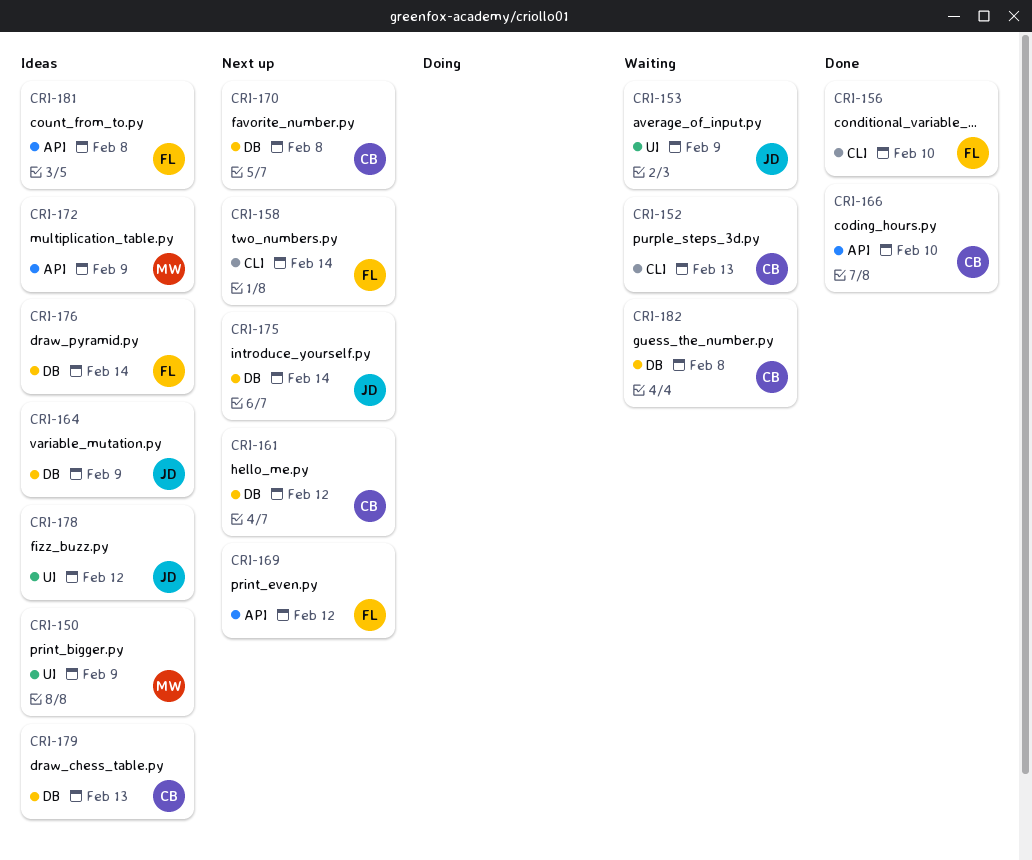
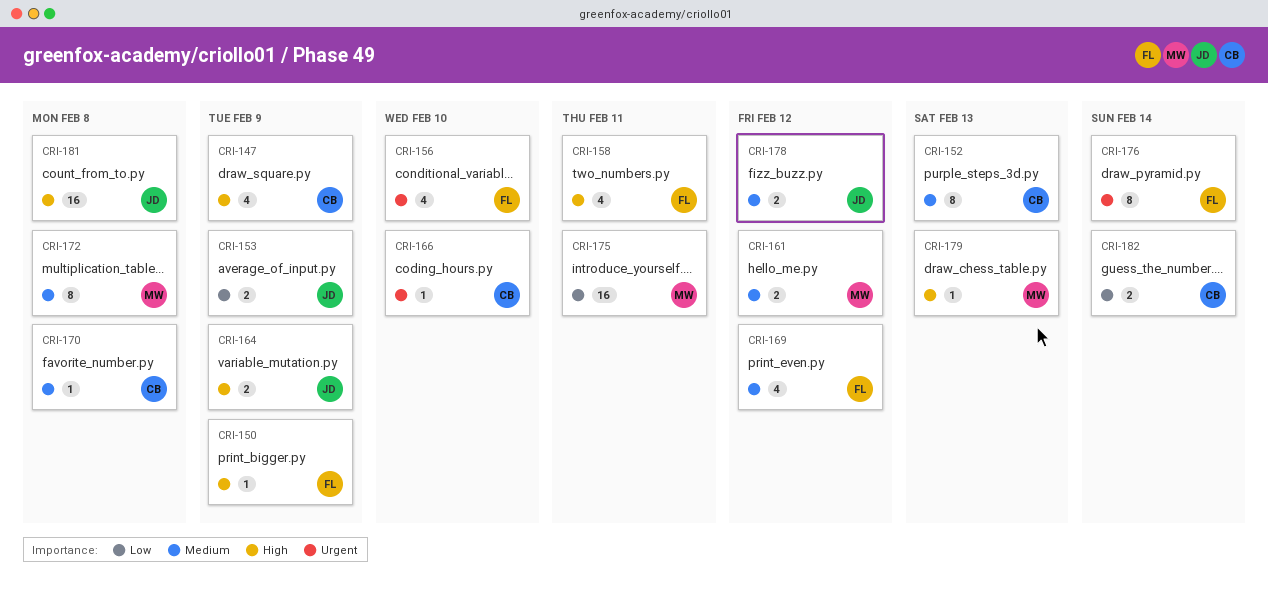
CRI-147: none -> present
CRI-150, owner: MW -> FL
CRI-158, due: Feb 14 -> Feb 11
CRI-161, owner: CB -> MW
CRI-172, due: Feb 9 -> Feb 8
CRI-175, owner: JD -> MW
CRI-175, due: Feb 14 -> Feb 11
CRI-179, owner: CB -> MW
CRI-181, owner: FL -> JD
CRI-182, due: Feb 8 -> Feb 14

